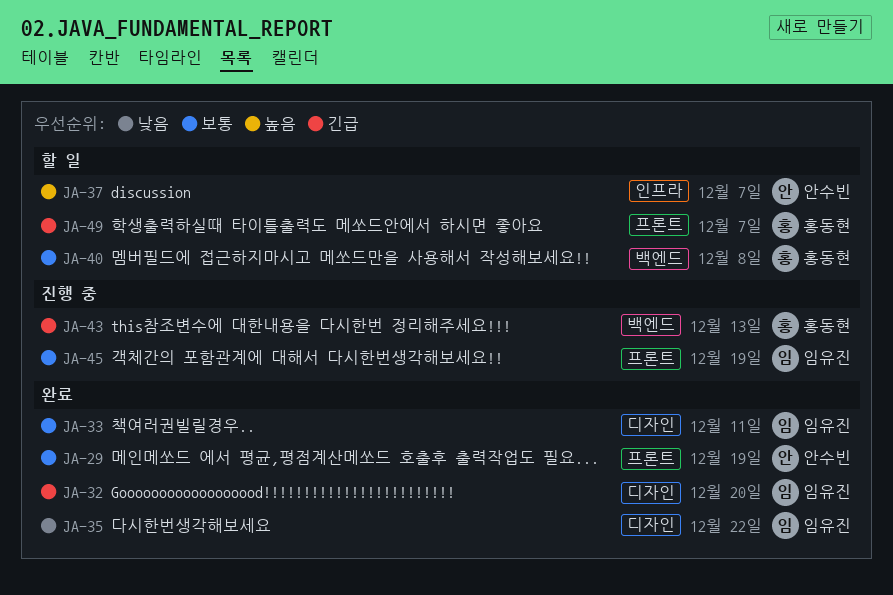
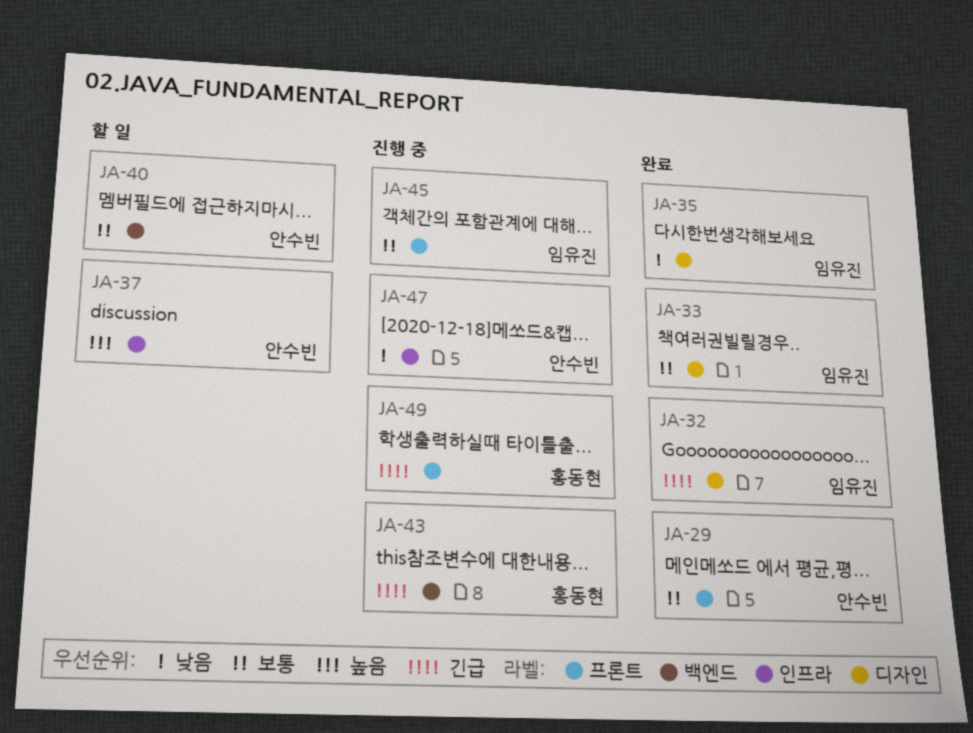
JA-40, owner: 홍동현 -> 안수빈
JA-47: none -> present
JA-49, status: 할 일 -> 진행 중

